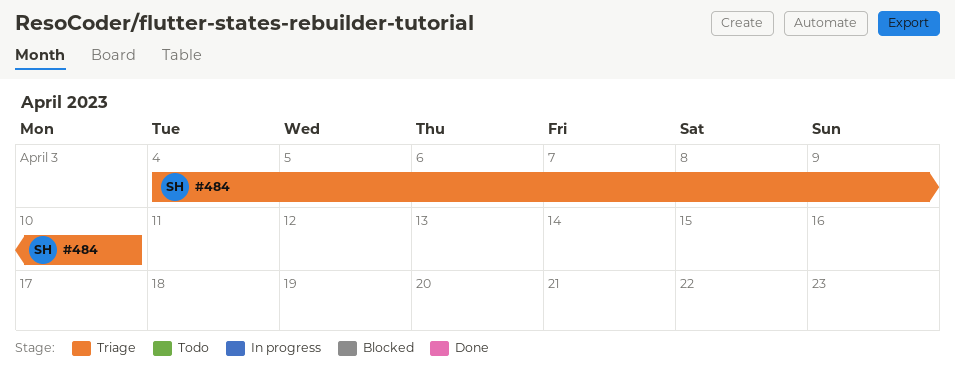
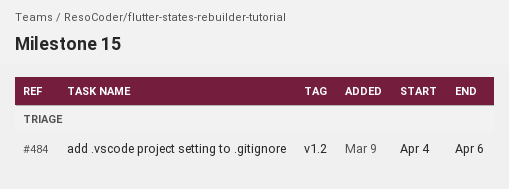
#484, due: Apr 10 -> Apr 6

